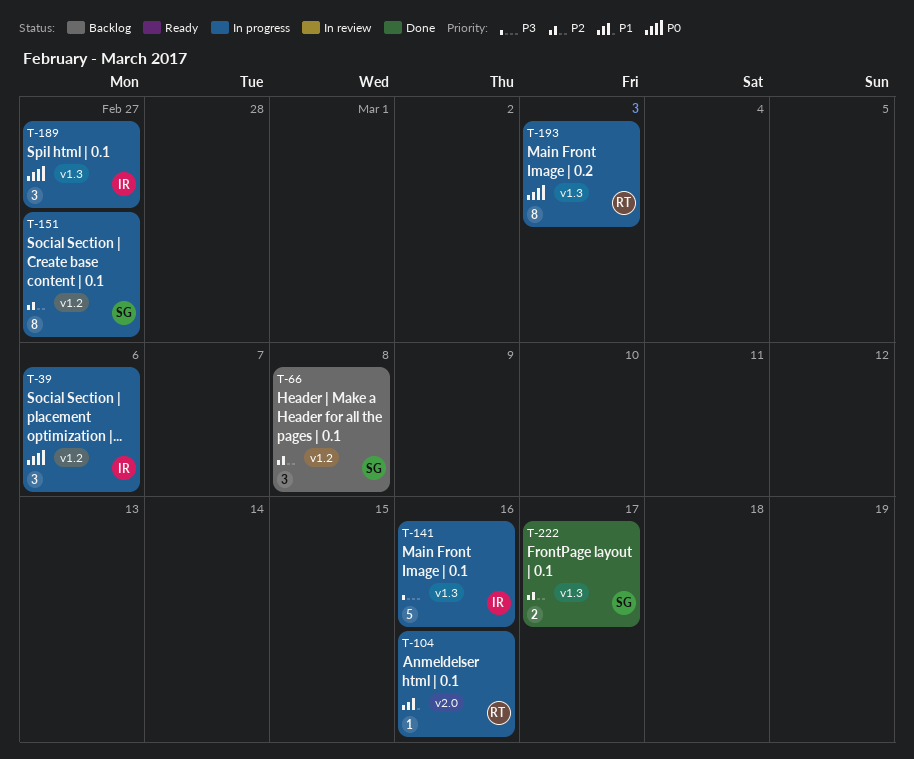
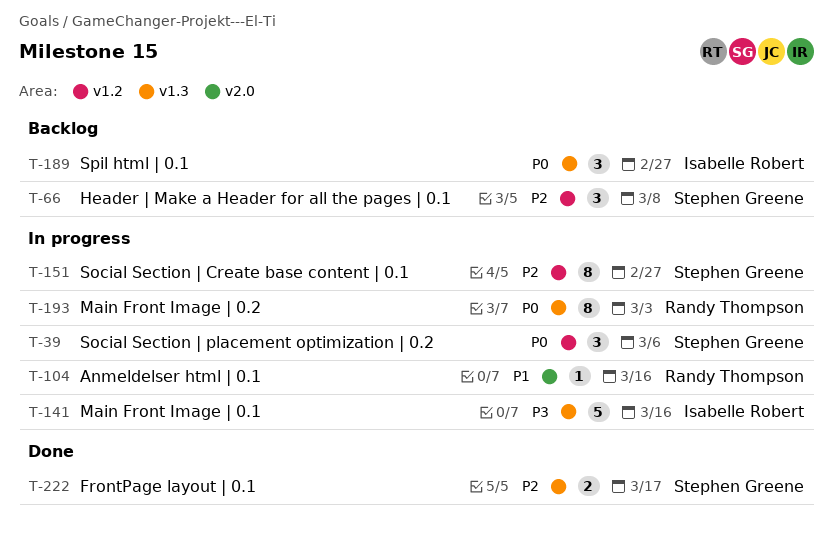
T-39, owner: Isabelle Robert -> Stephen Greene
T-189, status: In progress -> Backlog

